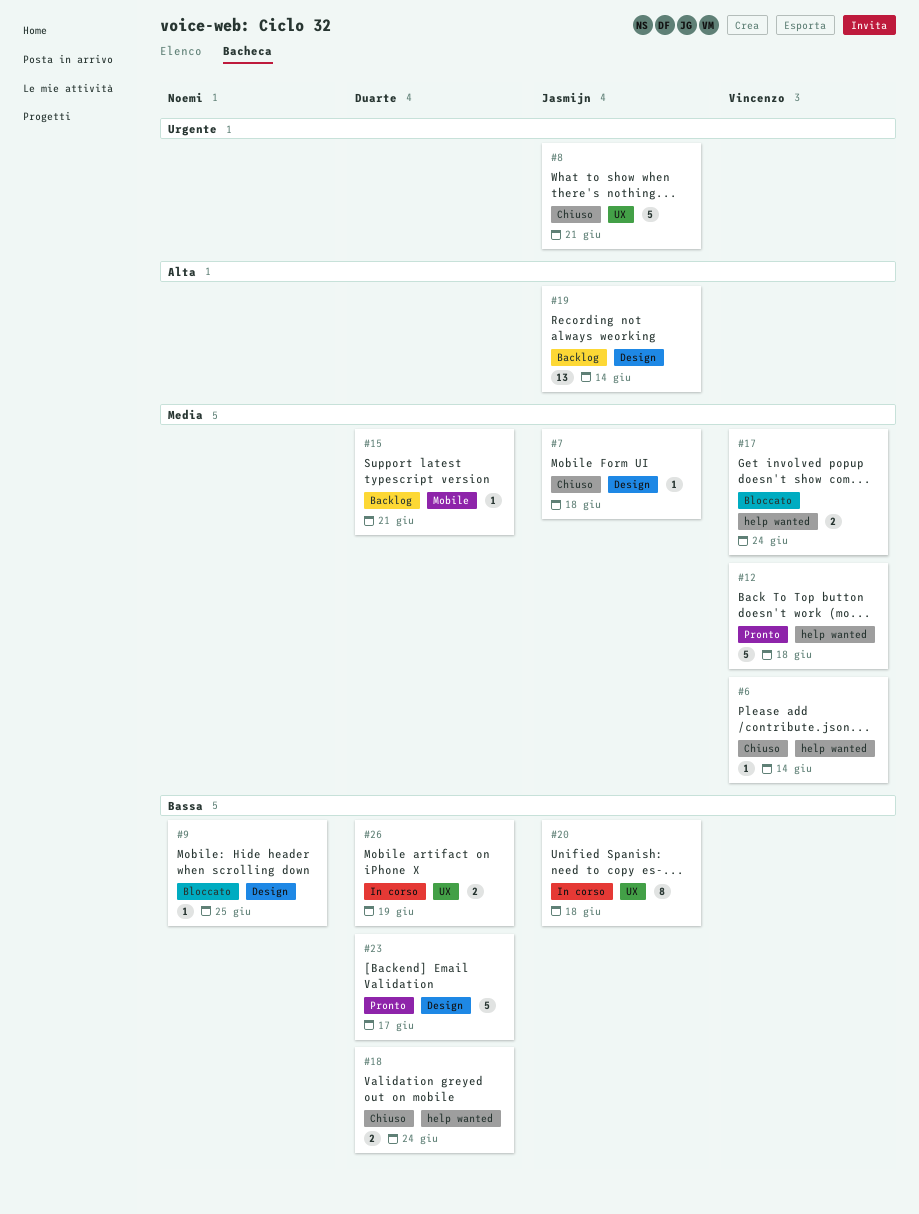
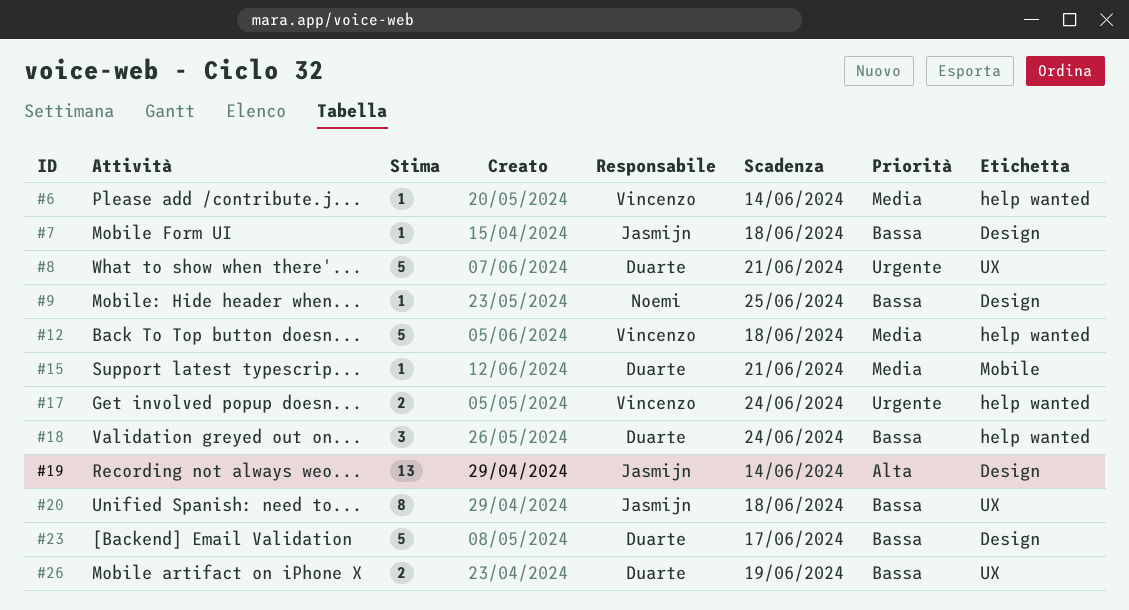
#7, priority: Media -> Bassa
#8, owner: Jasmijn -> Duarte
#17, priority: Media -> Urgente
#18, estimate: 2 -> 3

